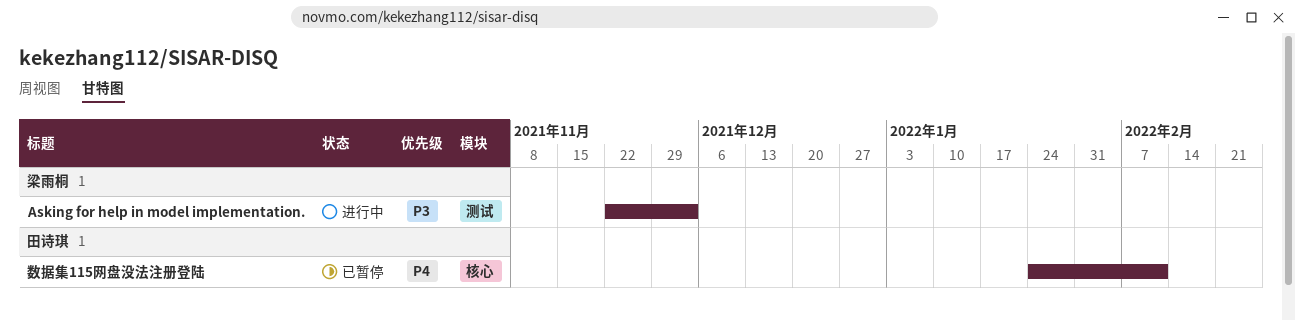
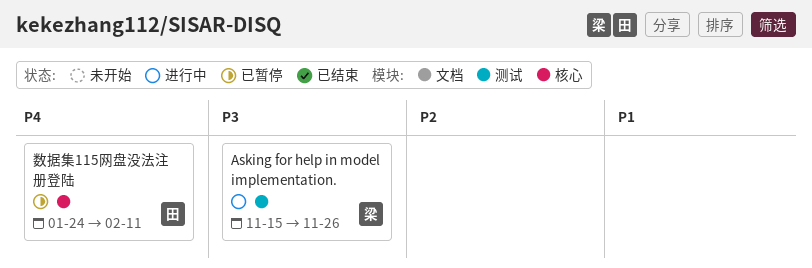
Asking for help in model implementation., start: Nov 22 -> Nov 15
Asking for help in model implementation., due: Dec 3 -> Nov 26

